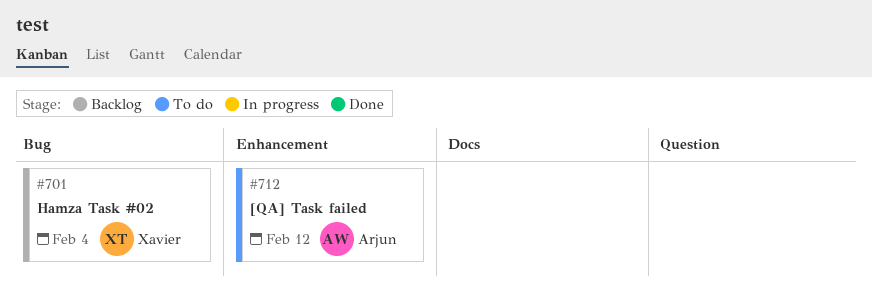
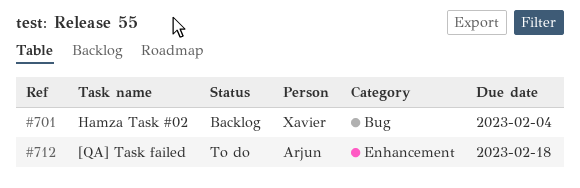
#712, due: Feb 12 -> Feb 18

